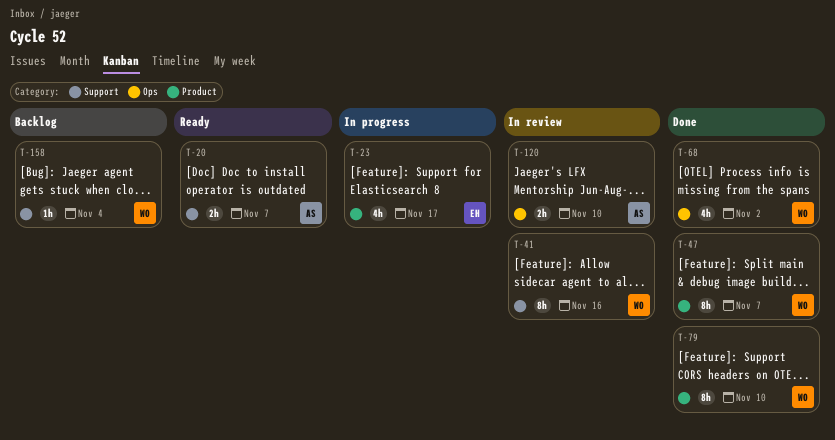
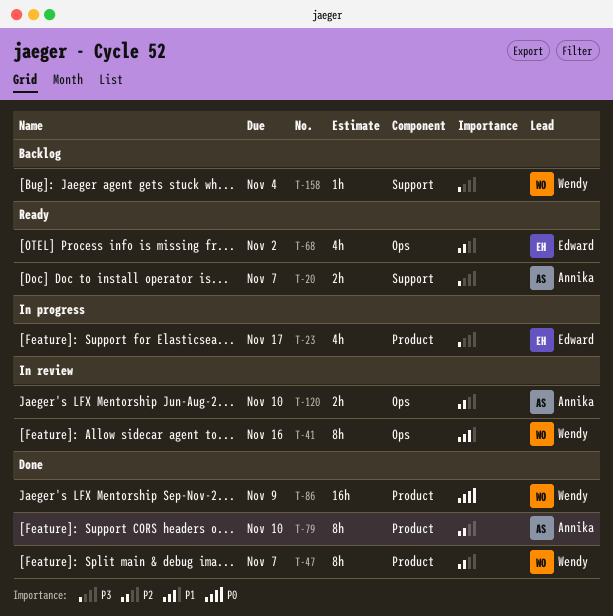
T-41, label: Support -> Ops
T-68, status: Done -> Ready
T-68, owner: Wendy -> Edward
T-79, owner: Wendy -> Annika
T-86: none -> present

